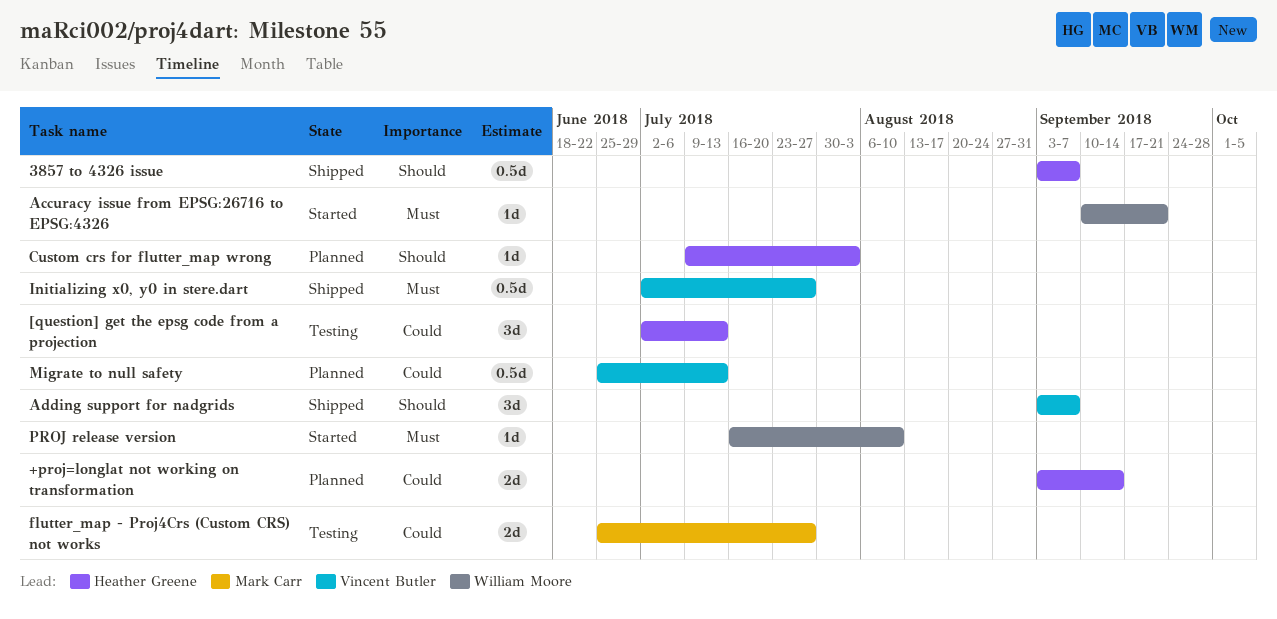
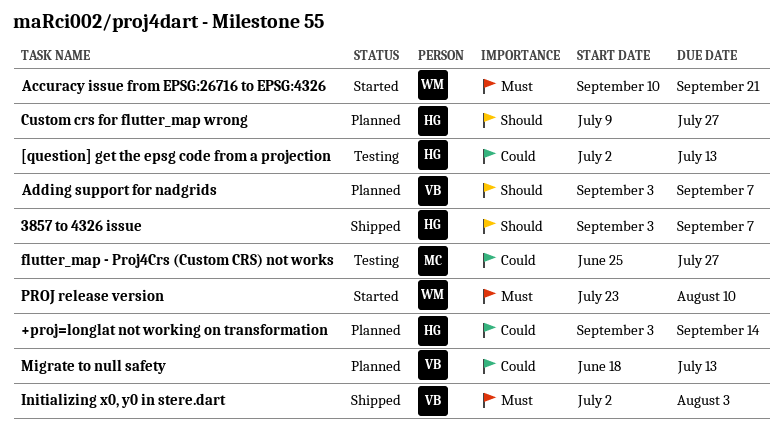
Adding support for nadgrids, status: Shipped -> Planned
Custom crs for flutter_map wrong, due: Aug 3 -> Jul 27
Initializing x0, y0 in stere.dart, due: Jul 27 -> Aug 3
Migrate to null safety, start: Jun 25 -> Jun 18
PROJ release version, start: Jul 16 -> Jul 23

